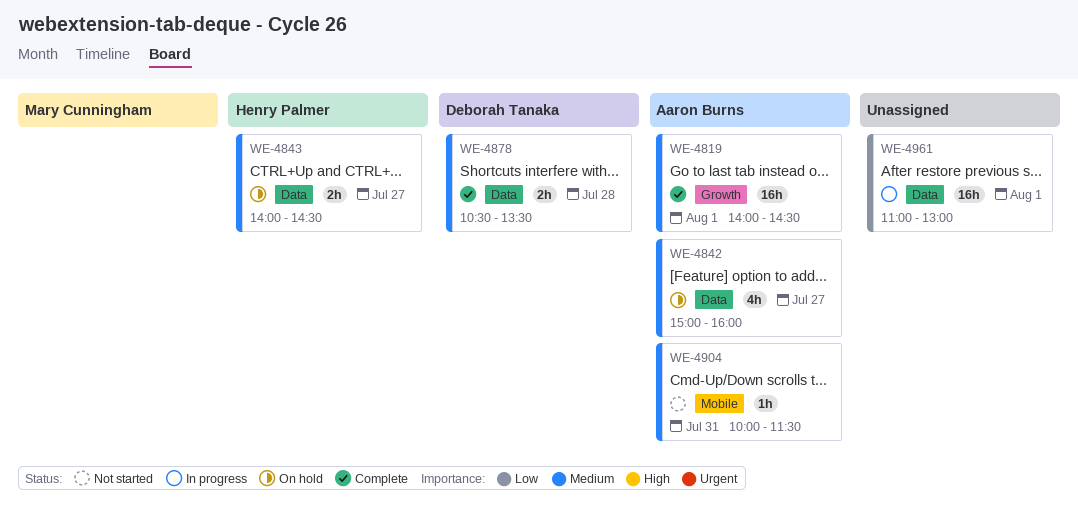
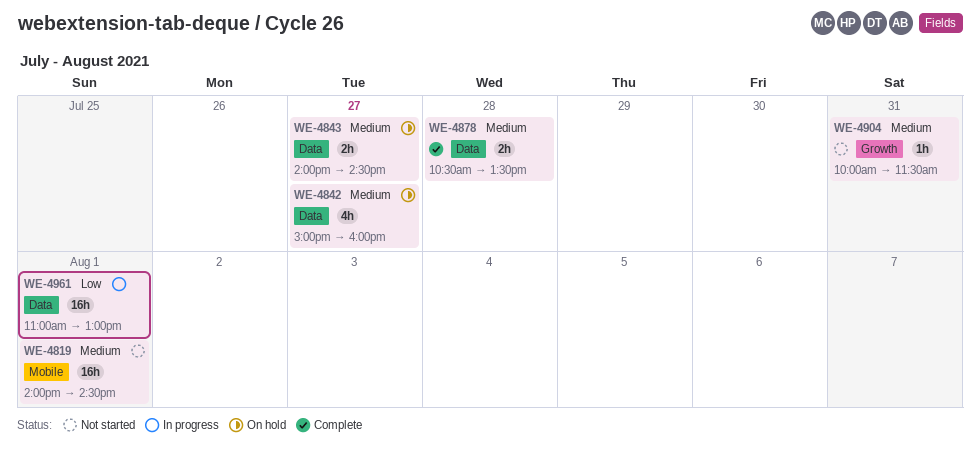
WE-4819, status: Complete -> Not started
WE-4819, label: Growth -> Mobile
WE-4904, label: Mobile -> Growth

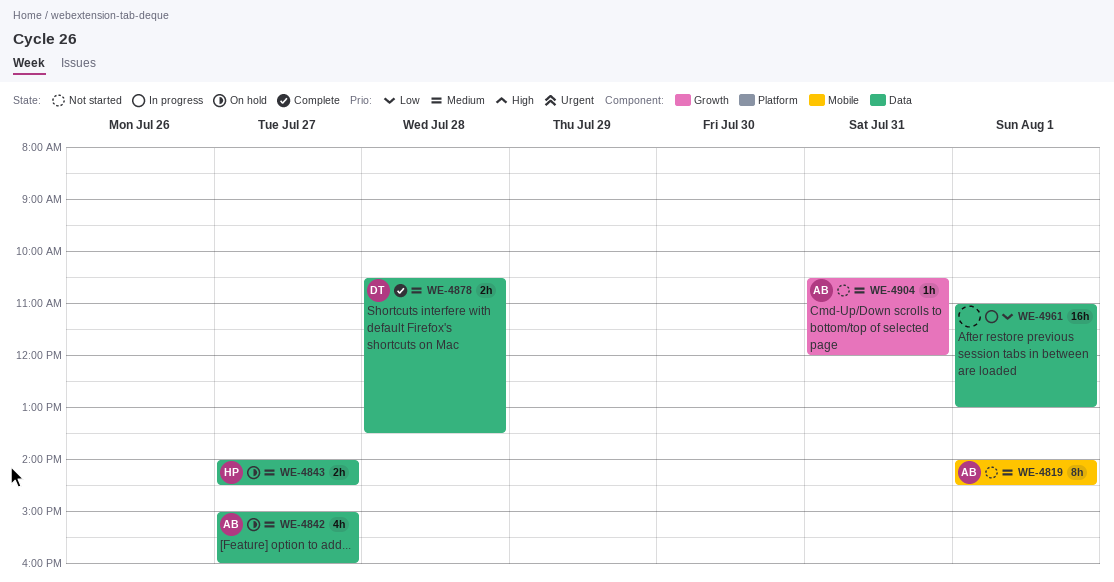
WE-4819, estimate: 16h -> 8h
WE-4904, begins: 10:00 -> 10:30
WE-4904, ends: 11:30 -> 12:00

